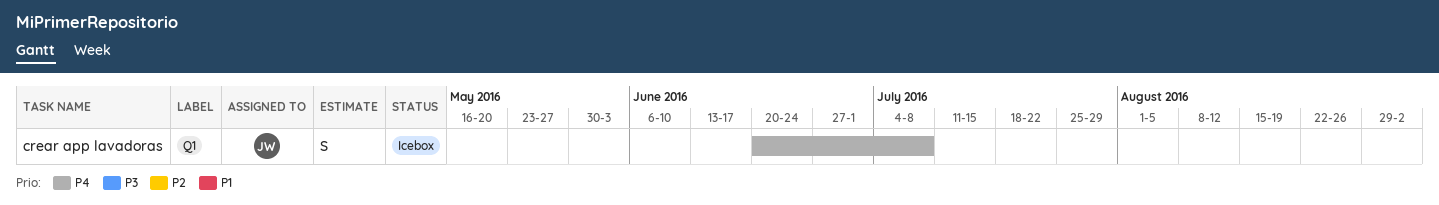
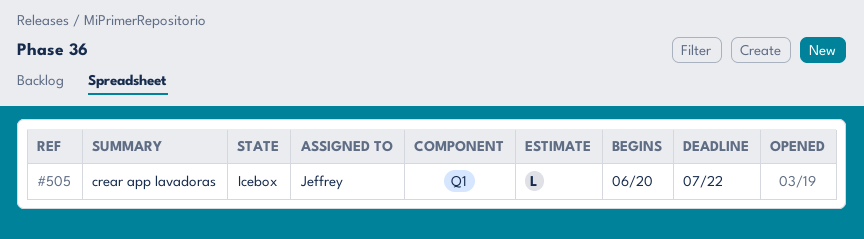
crear app lavadoras, estimate: S -> L
crear app lavadoras, due: Jul 8 -> Jul 22

